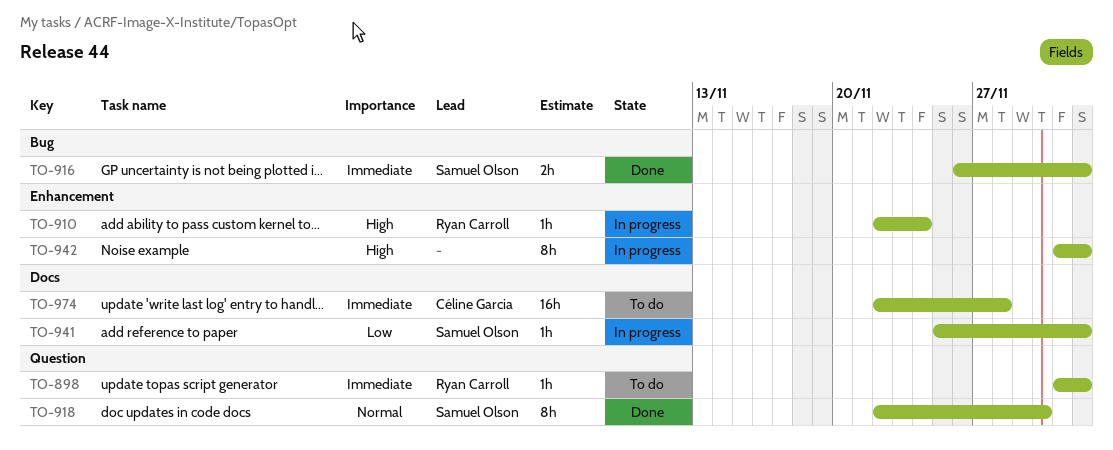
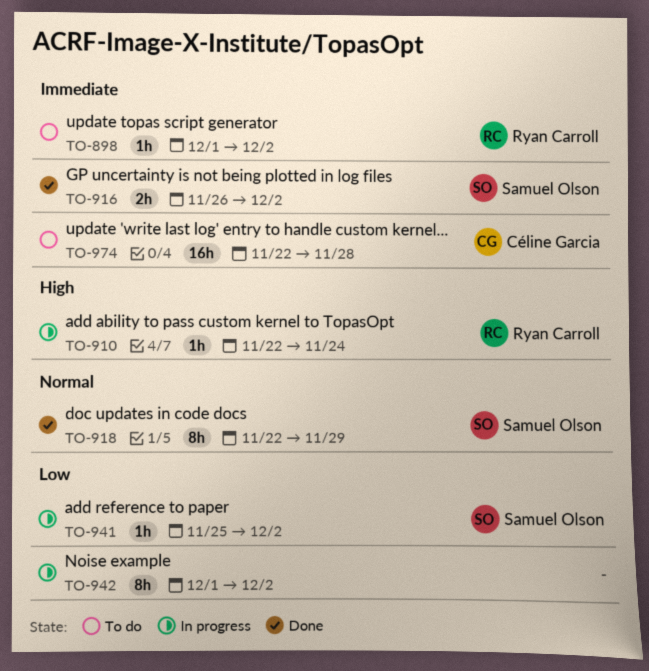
TO-918, due: Nov 30 -> Nov 29
TO-942, priority: High -> Low

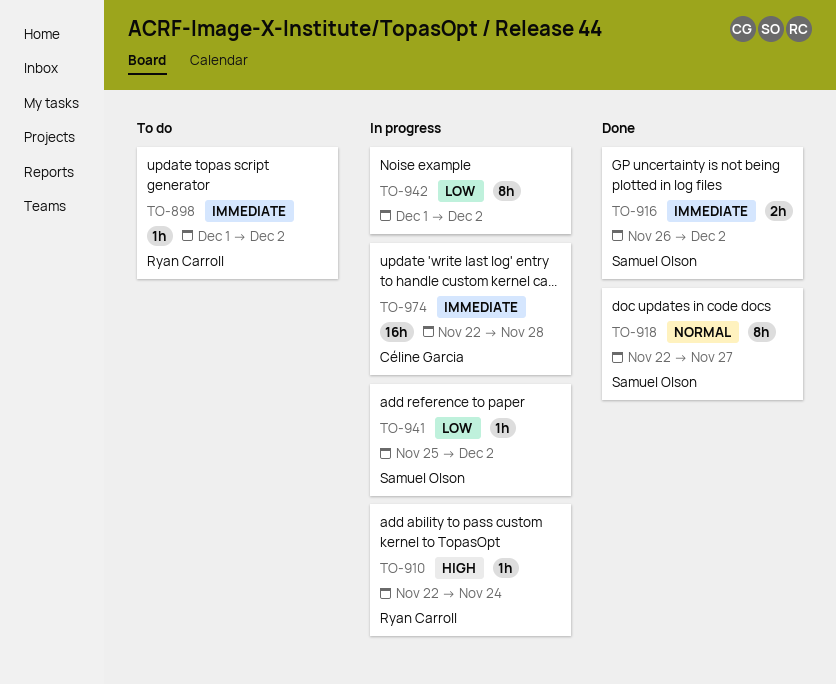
TO-918, due: Nov 29 -> Nov 27
TO-974, status: To do -> In progress

